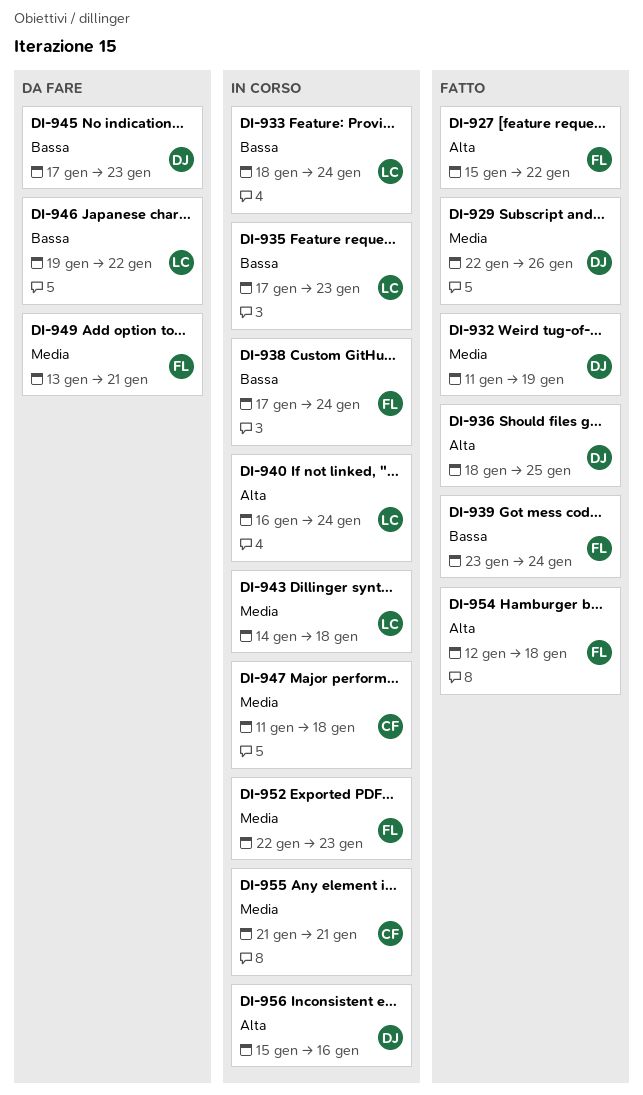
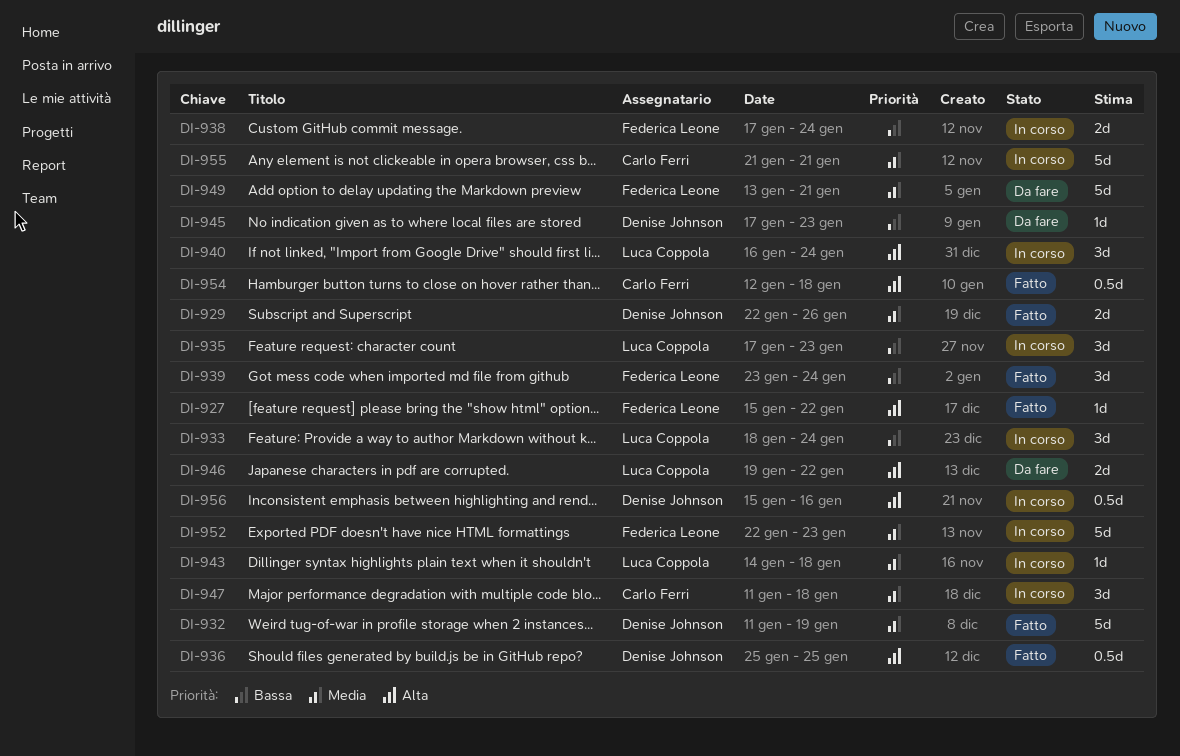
DI-936, start: Jan 18 -> Jan 25
DI-946, priority: Bassa -> Alta
DI-954, owner: Federica Leone -> Carlo Ferri

